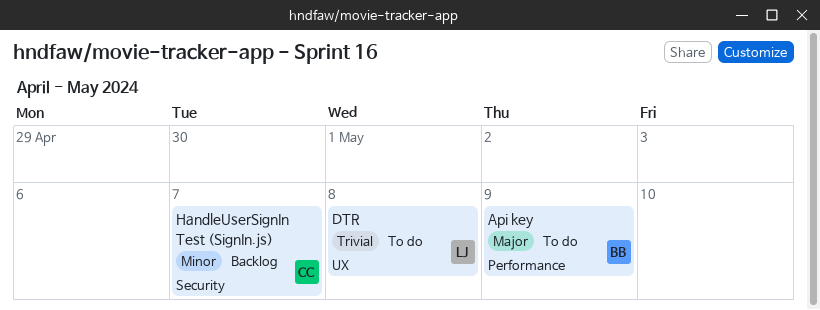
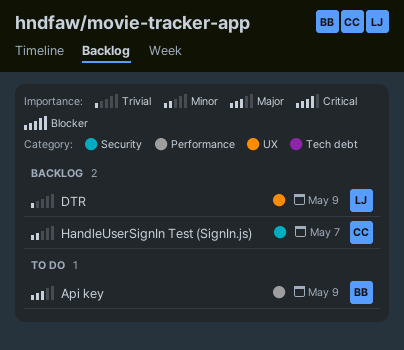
DTR, status: To do -> Backlog
DTR, due: May 8 -> May 9

